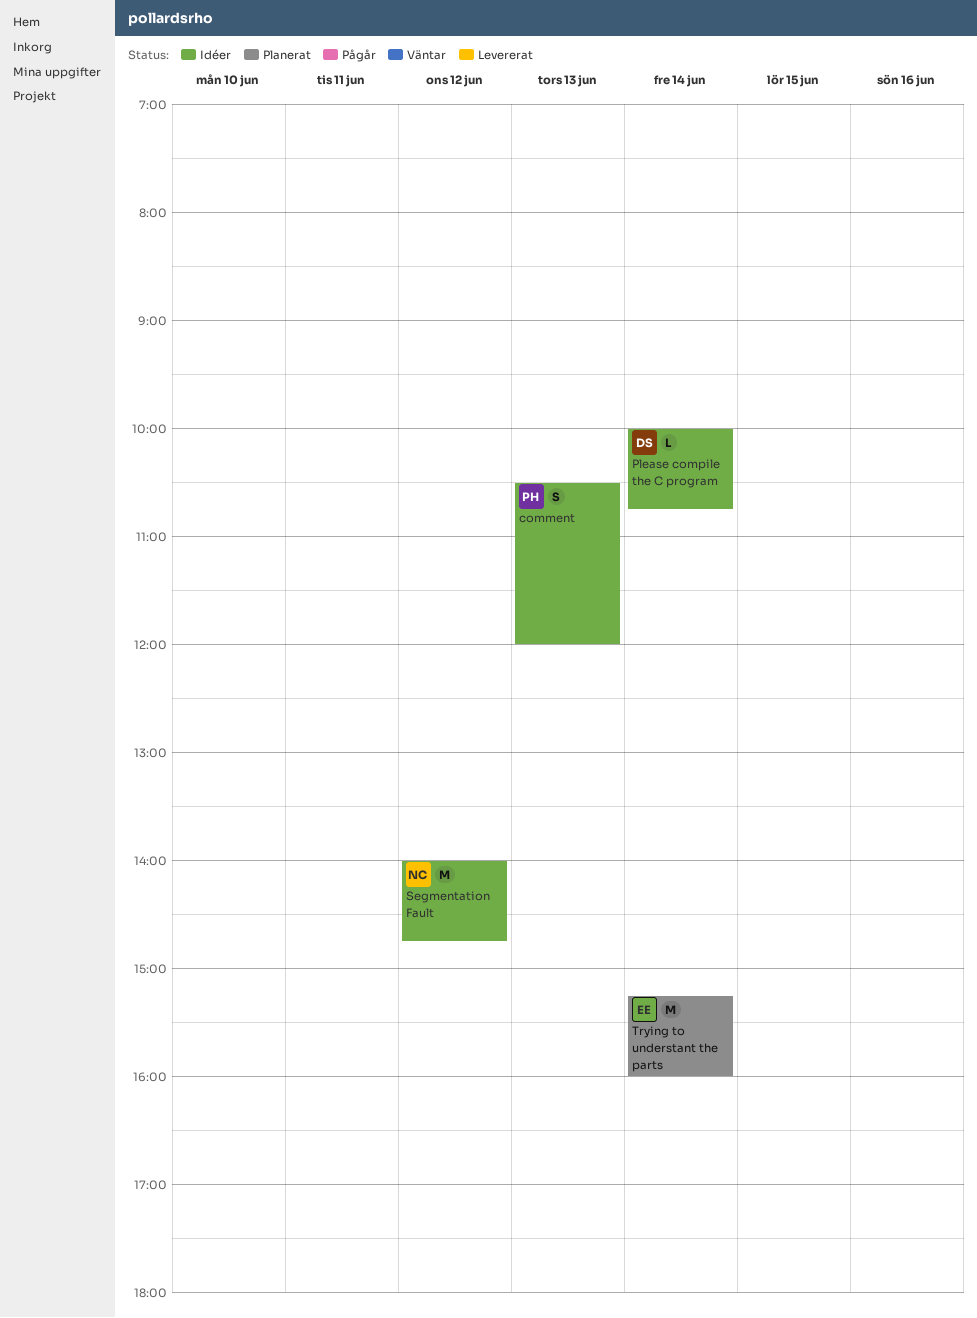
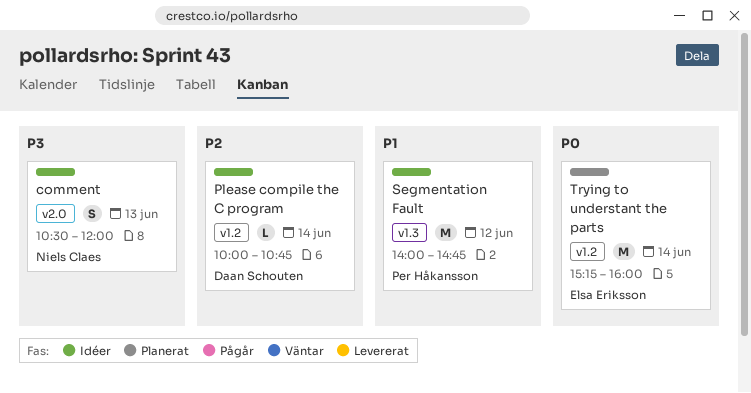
comment, owner: Per Håkansson -> Niels Claes
Segmentation Fault, owner: Niels Claes -> Per Håkansson

